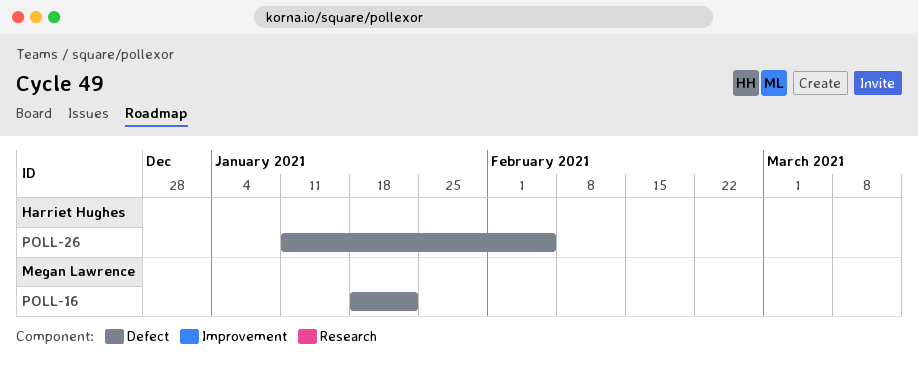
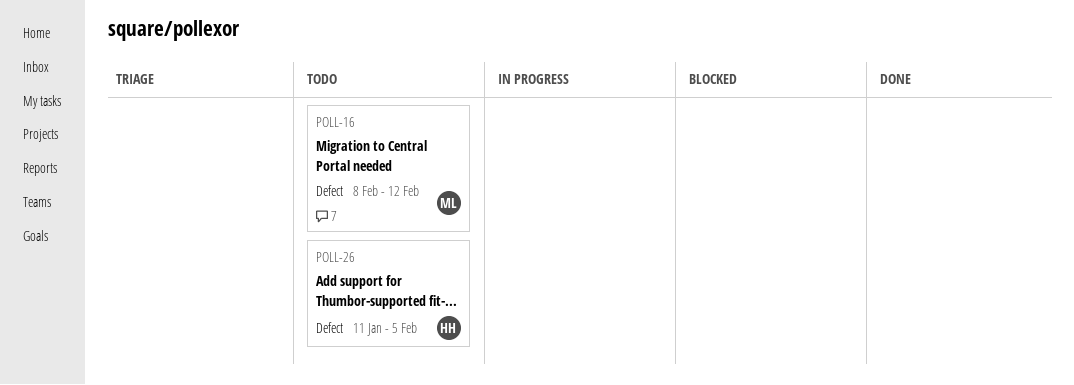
POLL-16, start: Jan 18 -> Feb 8
POLL-16, due: Jan 22 -> Feb 12

